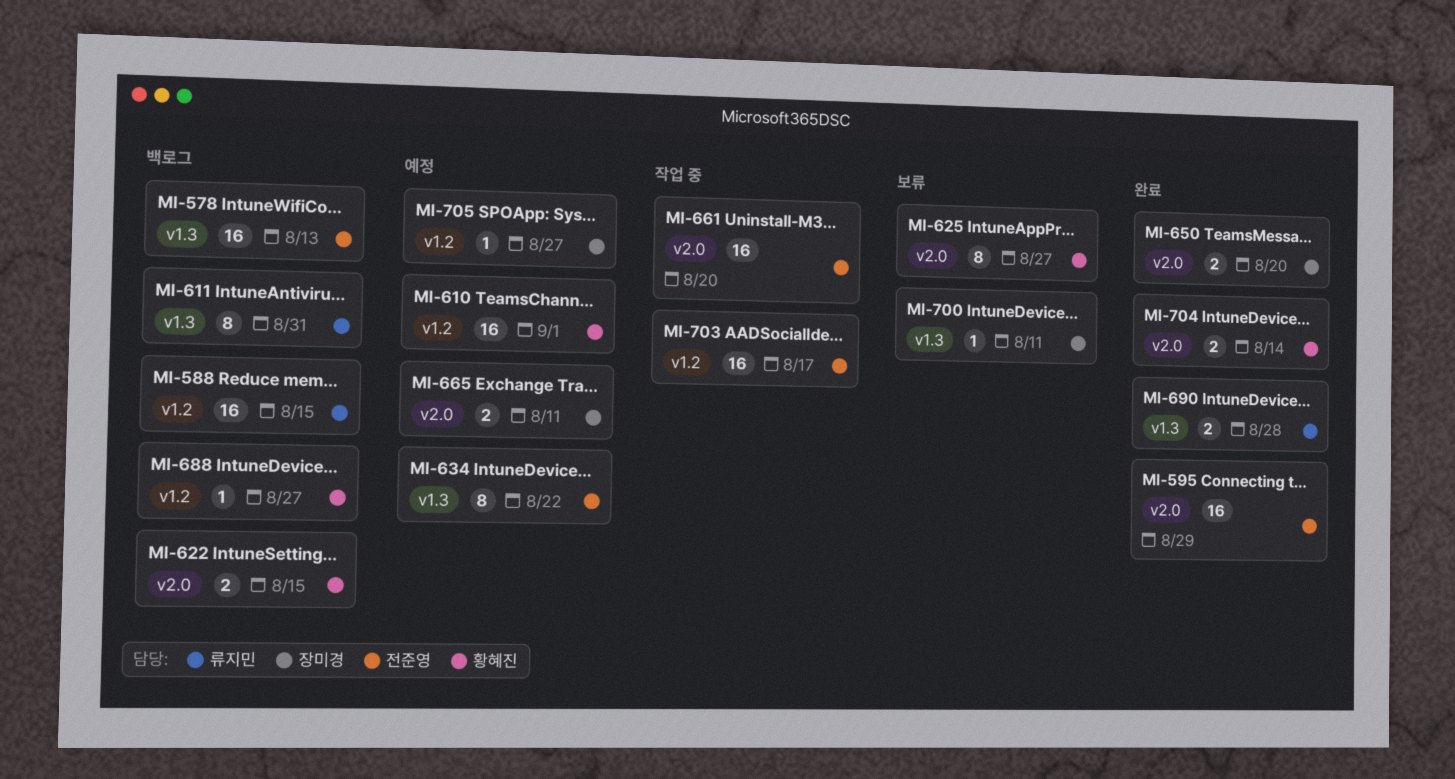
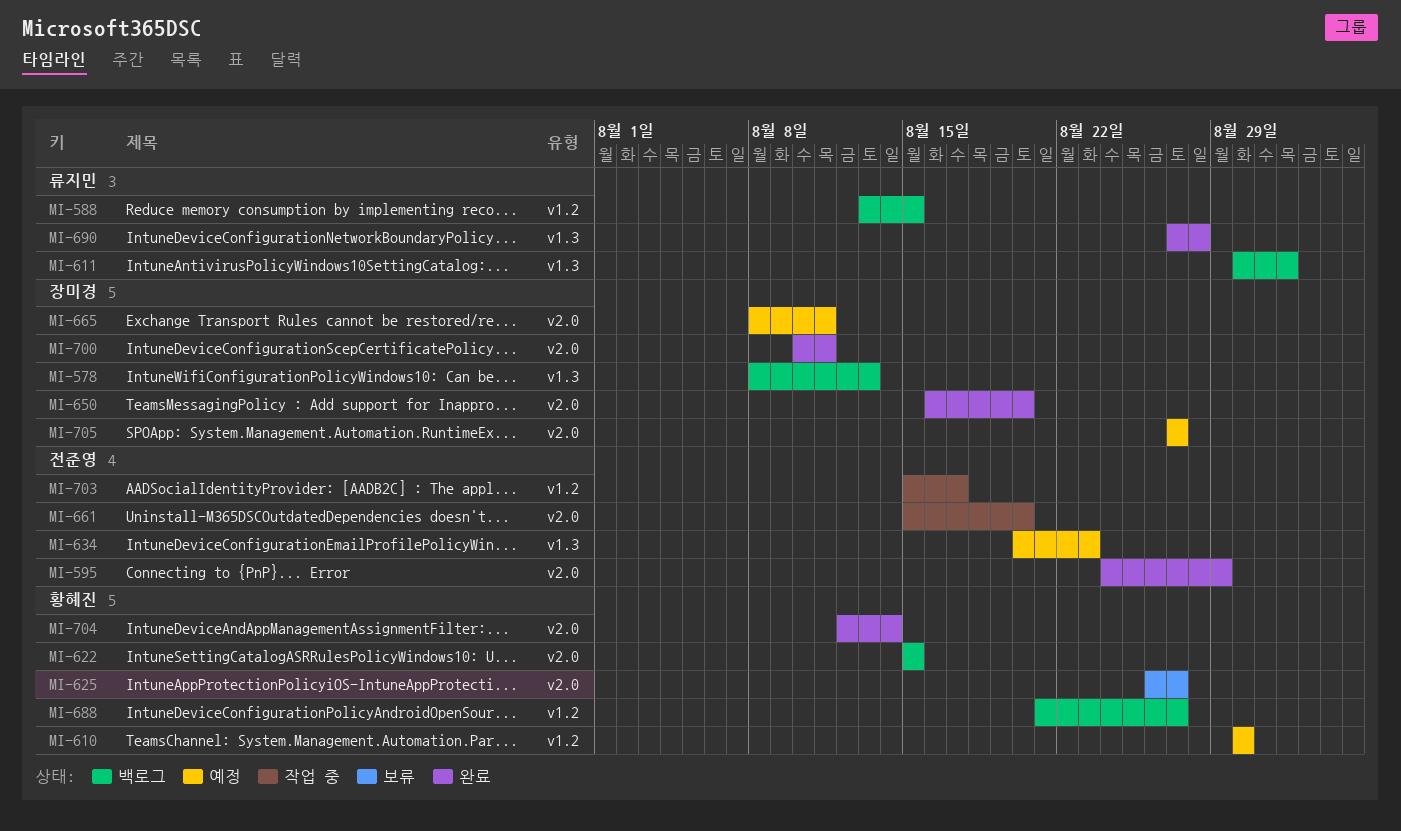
MI-578, owner: 전준영 -> 장미경
MI-610, due: Sep 1 -> Aug 30
MI-611, due: Aug 31 -> Sep 1
MI-634, due: Aug 22 -> Aug 23
MI-700, status: 보류 -> 완료
MI-700, label: v1.3 -> v2.0
MI-705, label: v1.2 -> v2.0

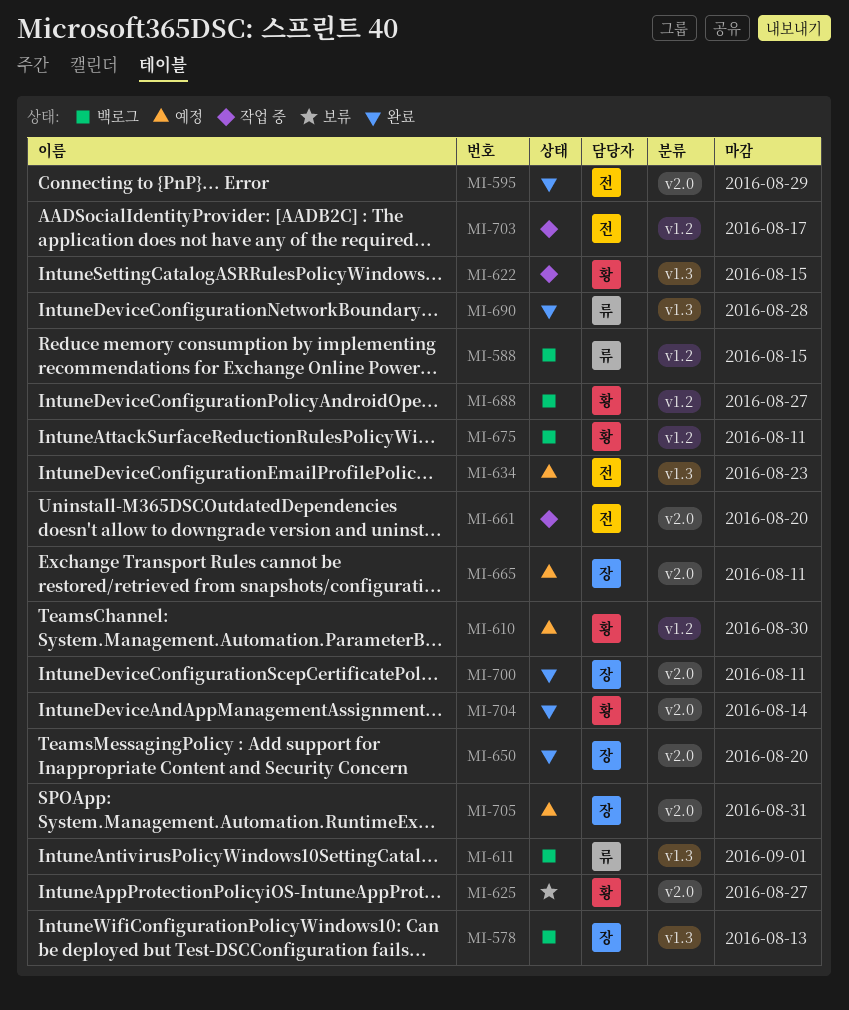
MI-622, status: 백로그 -> 작업 중
MI-622, label: v2.0 -> v1.3
MI-675: none -> present
MI-705, due: Aug 27 -> Aug 31

